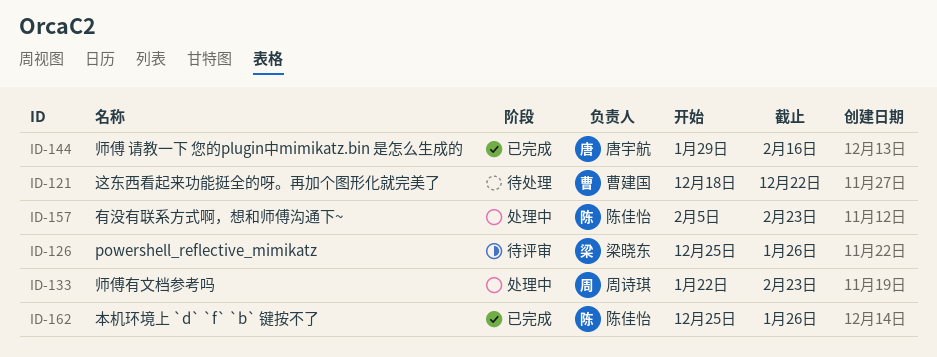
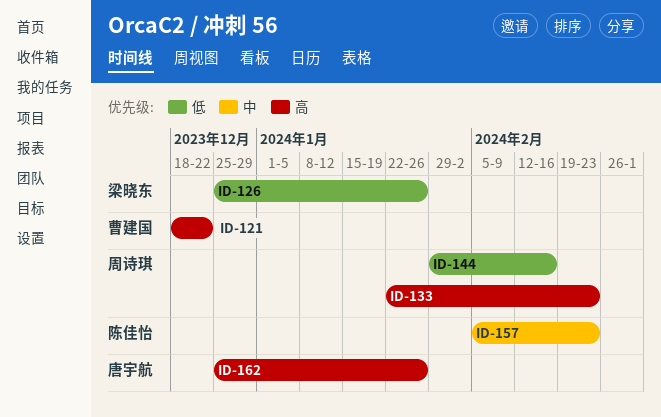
ID-144, owner: 唐宇航 -> 周诗琪
ID-162, owner: 陈佳怡 -> 唐宇航

